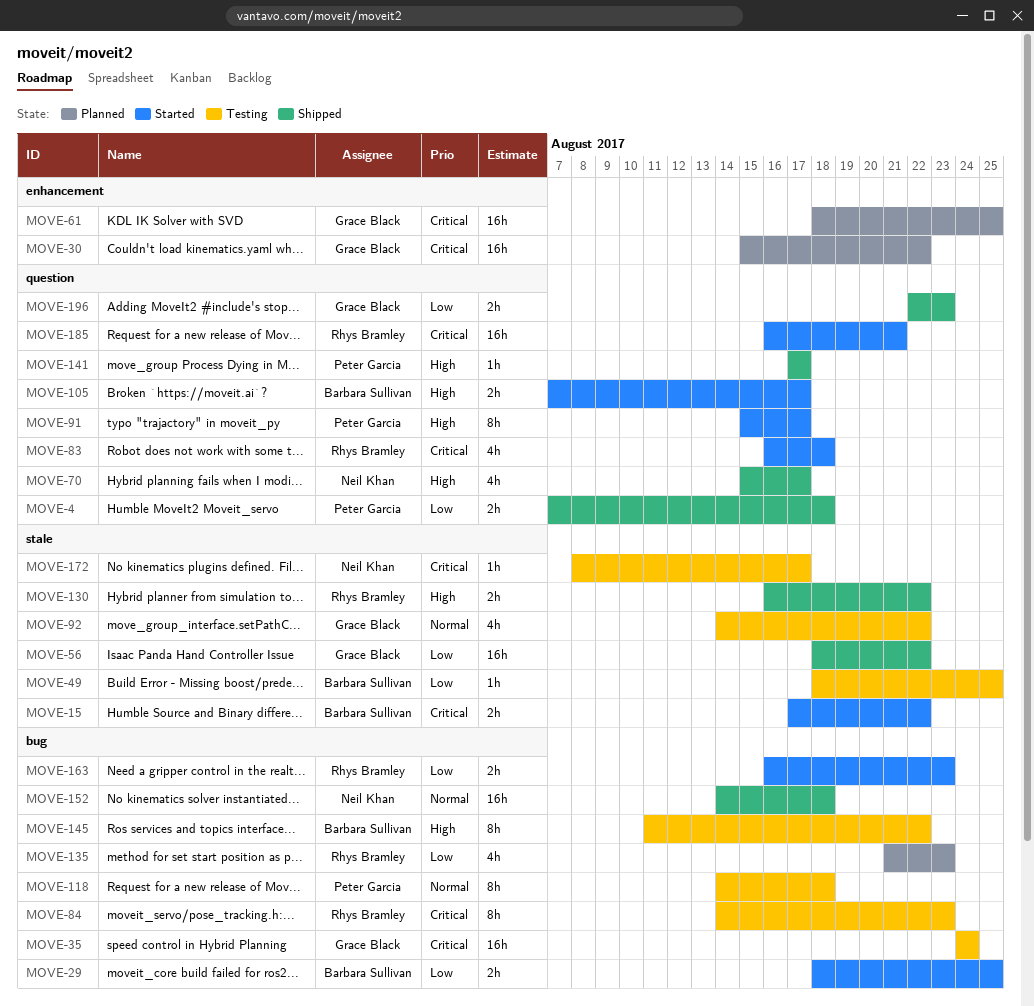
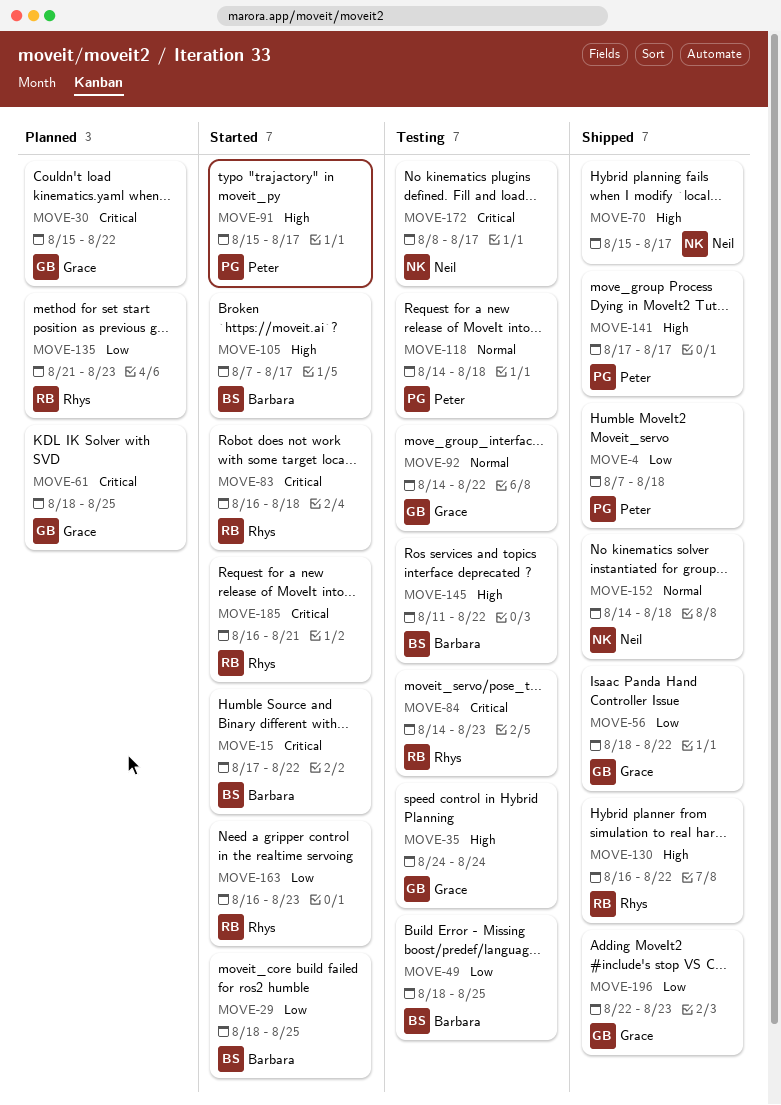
MOVE-35, priority: Critical -> High

